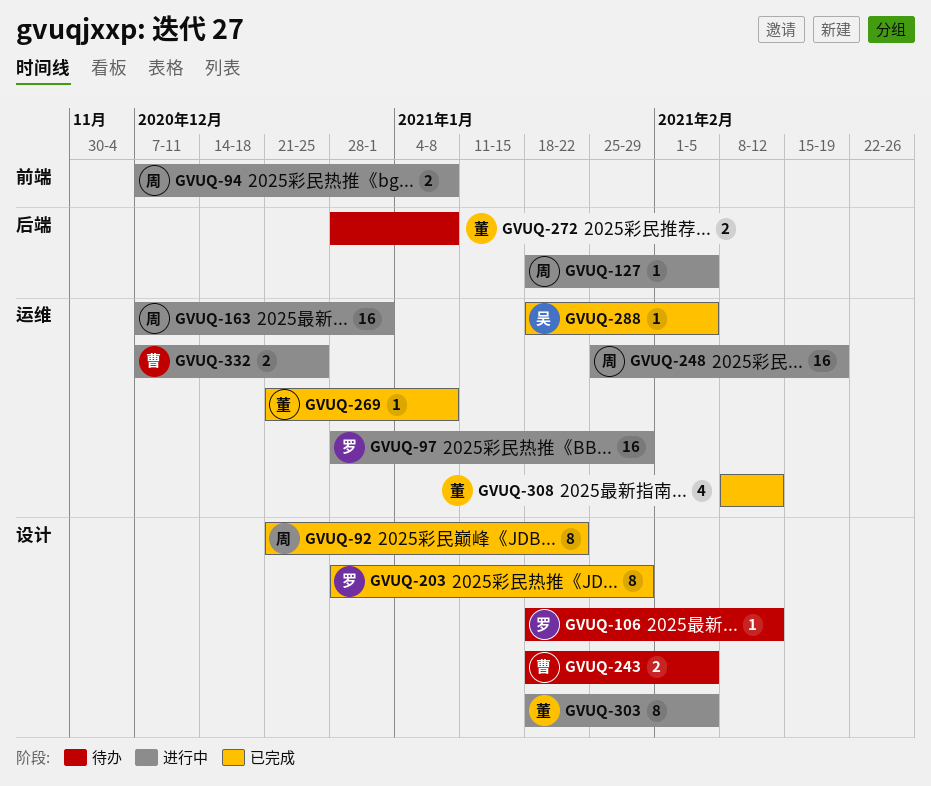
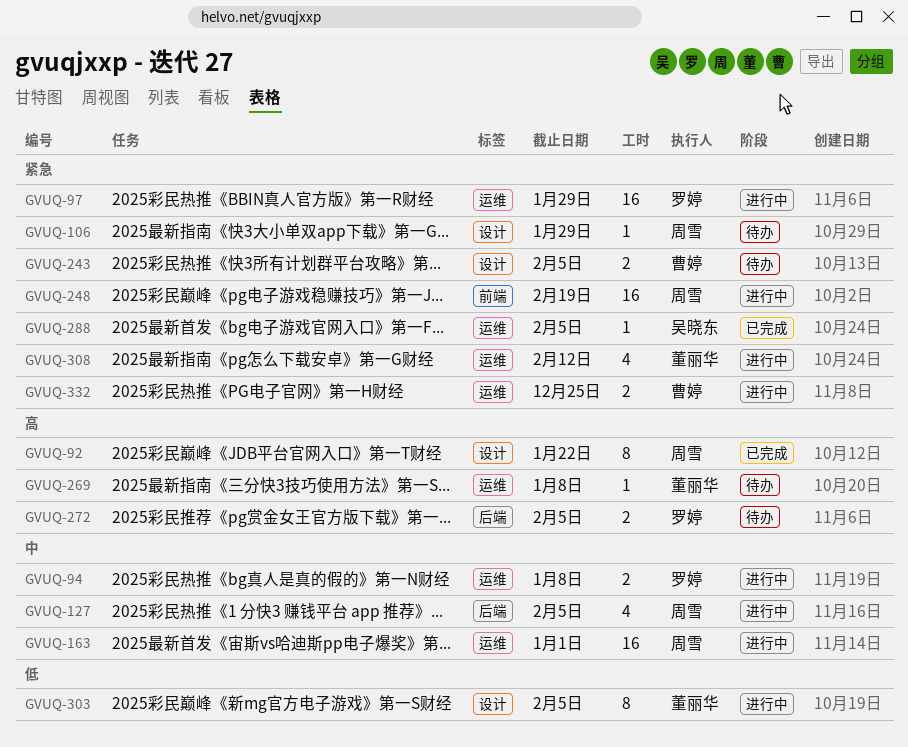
GVUQ-94, owner: 周雪 -> 罗婷
GVUQ-94, label: 前端 -> 运维
GVUQ-106, owner: 罗婷 -> 周雪
GVUQ-106, due: Feb 12 -> Jan 29
GVUQ-127, estimate: 1 -> 4
GVUQ-203: present -> none
GVUQ-248, label: 运维 -> 前端
GVUQ-269, status: 已完成 -> 待办
GVUQ-272, owner: 董丽华 -> 罗婷
GVUQ-272, due: Jan 8 -> Feb 5
GVUQ-308, status: 已完成 -> 进行中

